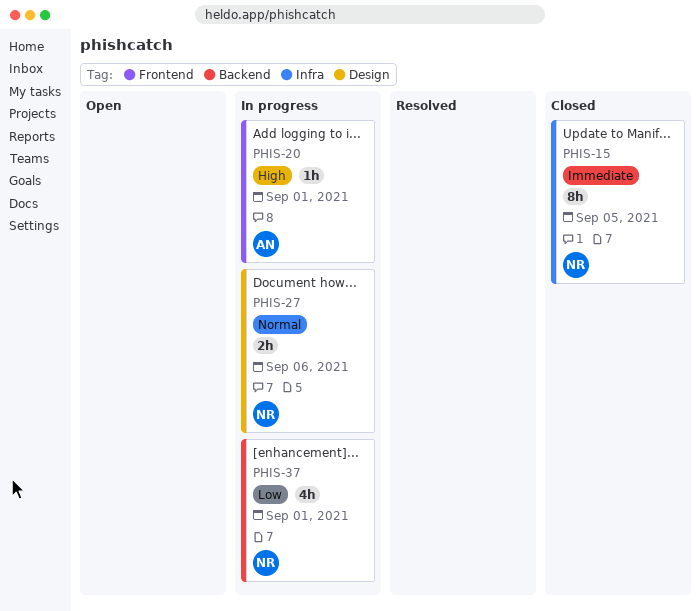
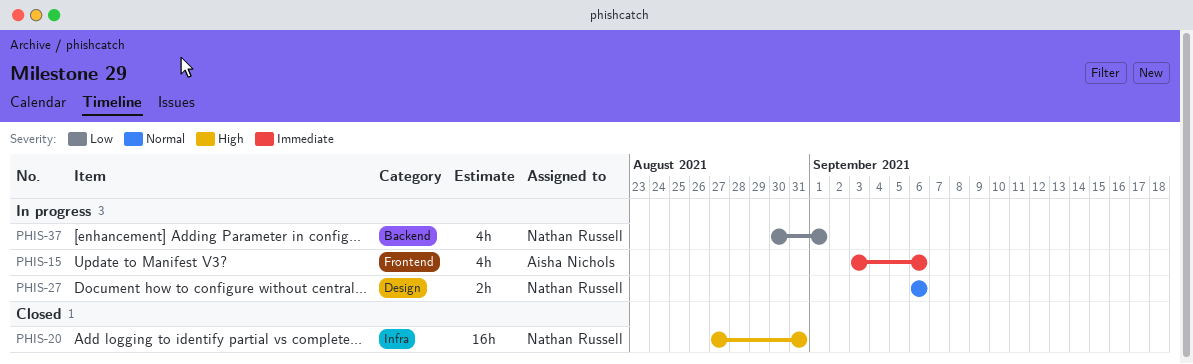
PHIS-15, status: Closed -> In progress
PHIS-15, owner: Nathan Russell -> Aisha Nichols
PHIS-15, label: Infra -> Frontend
PHIS-15, estimate: 8h -> 4h
PHIS-15, due: Sep 5 -> Sep 6
PHIS-20, status: In progress -> Closed
PHIS-20, owner: Aisha Nichols -> Nathan Russell
PHIS-20, label: Frontend -> Infra
PHIS-20, estimate: 1h -> 16h
PHIS-20, due: Sep 1 -> Aug 31

